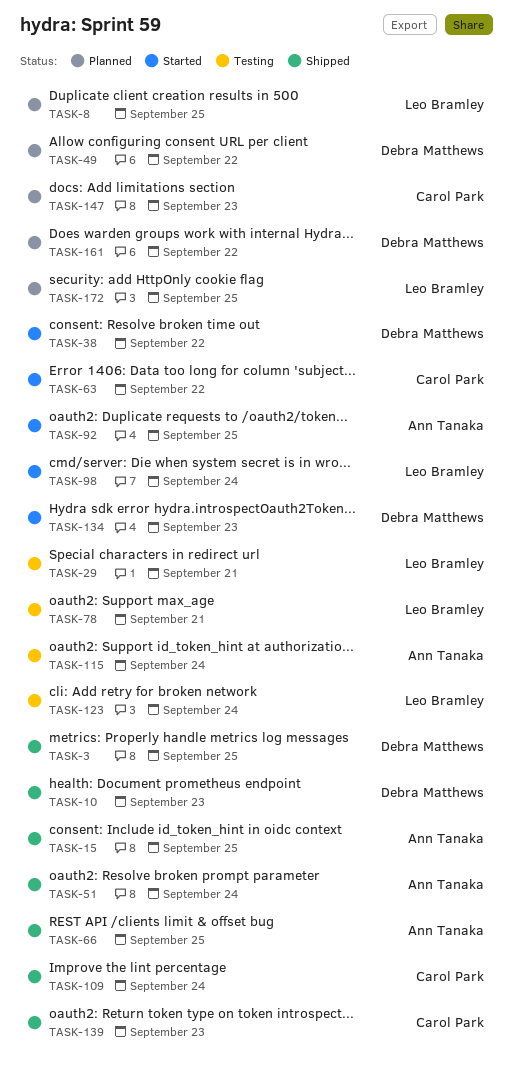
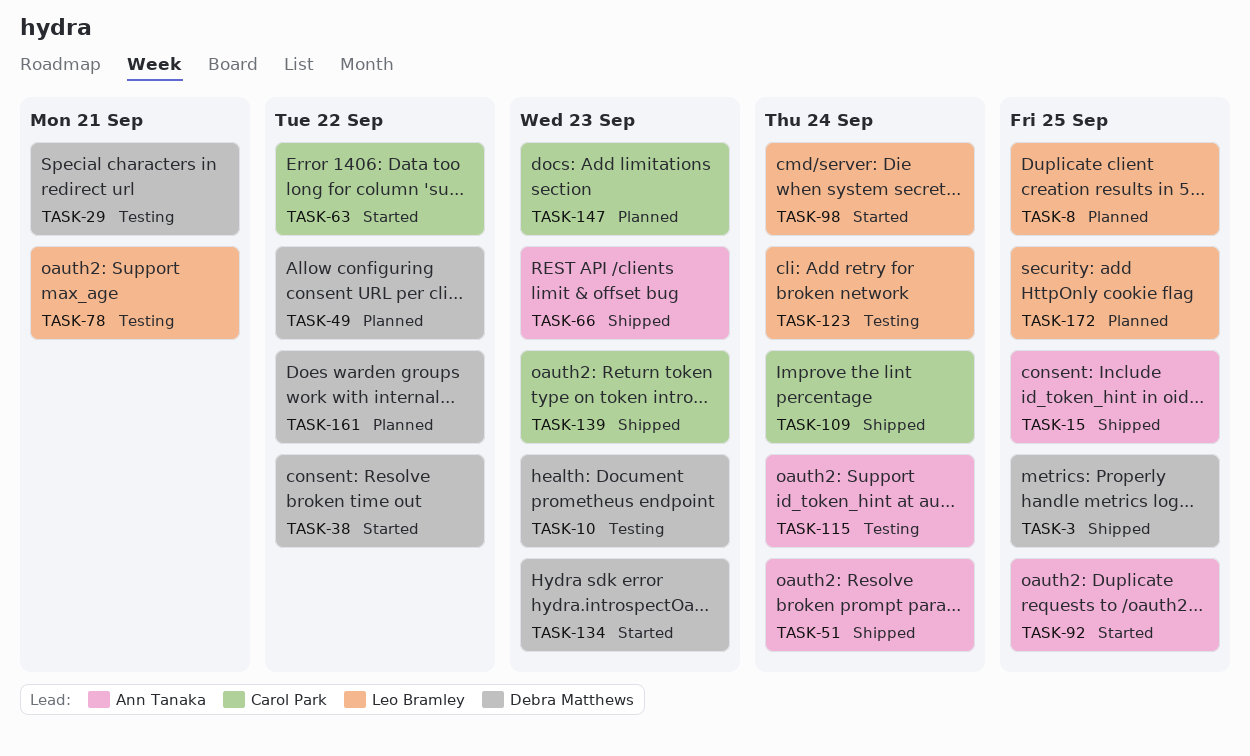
TASK-10, status: Shipped -> Testing
TASK-29, owner: Leo Bramley -> Debra Matthews
TASK-66, due: Sep 25 -> Sep 23

